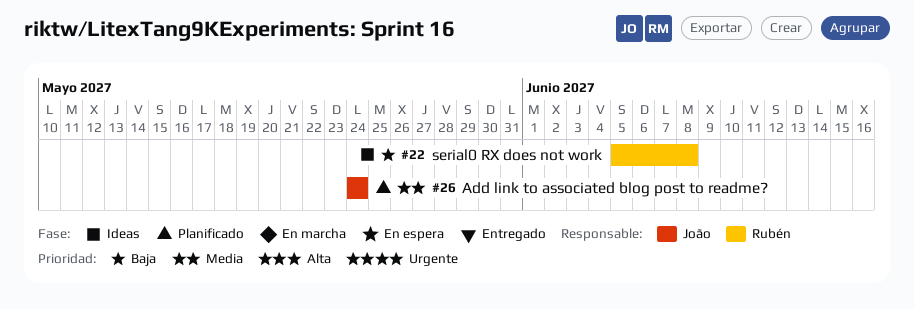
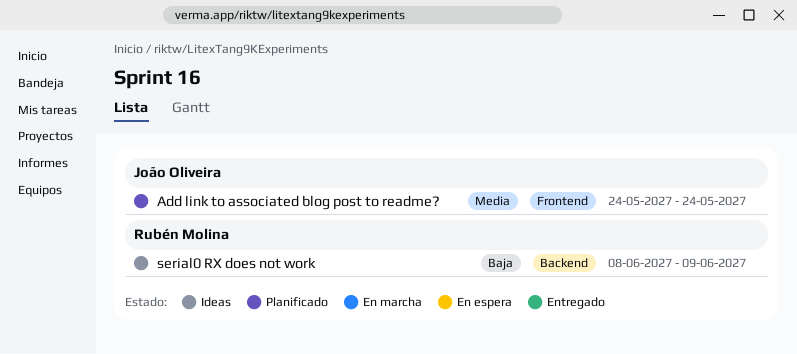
serial0 RX does not work, start: Jun 5 -> Jun 8
serial0 RX does not work, due: Jun 8 -> Jun 9

